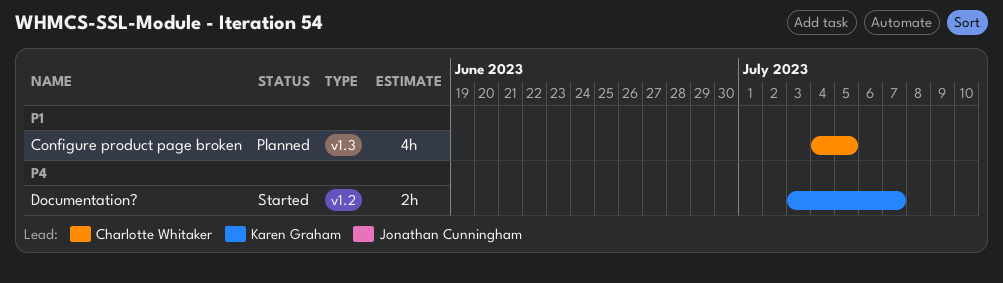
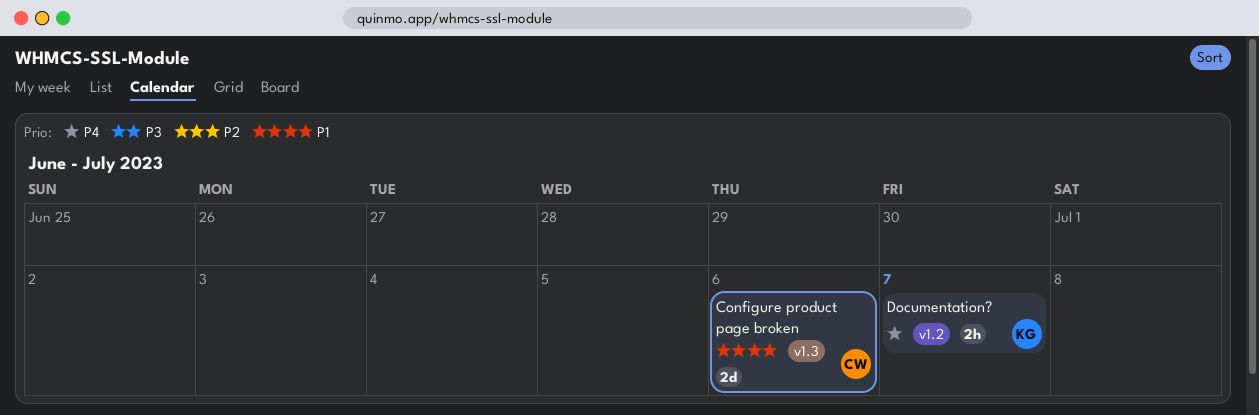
Configure product page broken, estimate: 4h -> 2d
Configure product page broken, due: Jul 5 -> Jul 6

